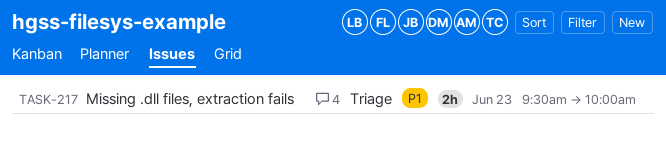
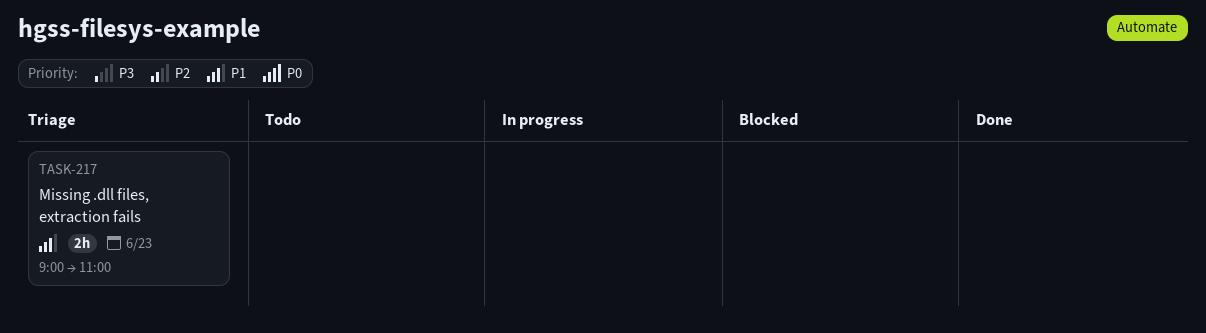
TASK-217, begins: 09:30 -> 09:00
TASK-217, ends: 10:00 -> 11:00

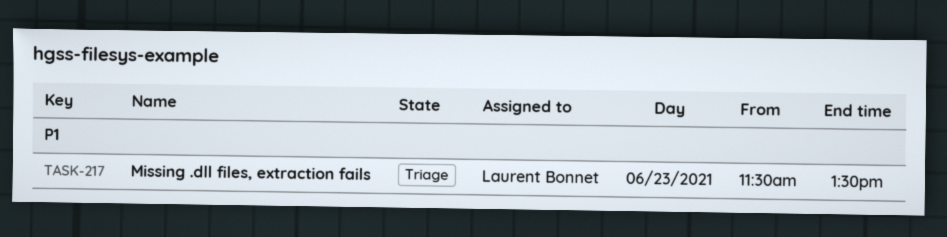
TASK-217, begins: 09:00 -> 11:30
TASK-217, ends: 11:00 -> 13:30

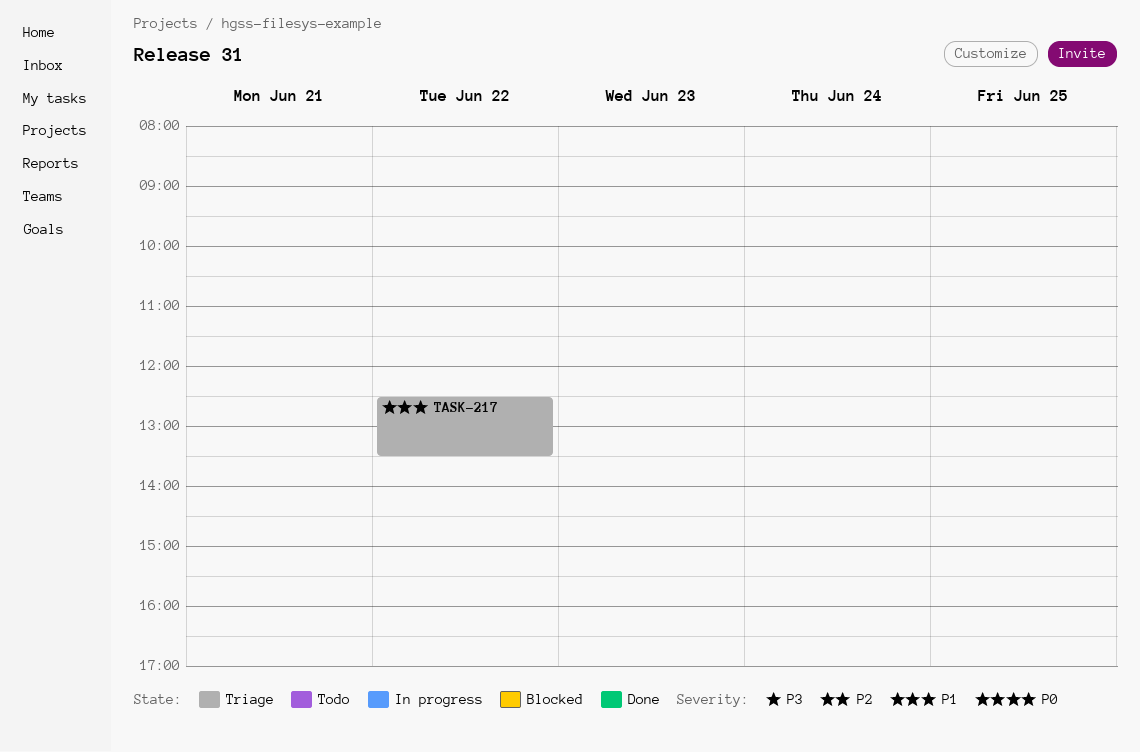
TASK-217, day: Jun 23 -> Jun 22
TASK-217, begins: 11:30 -> 12:30

